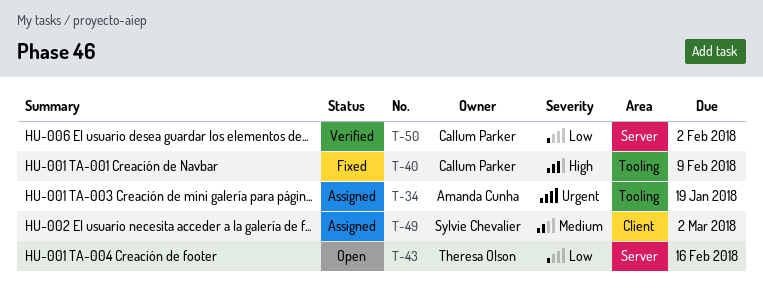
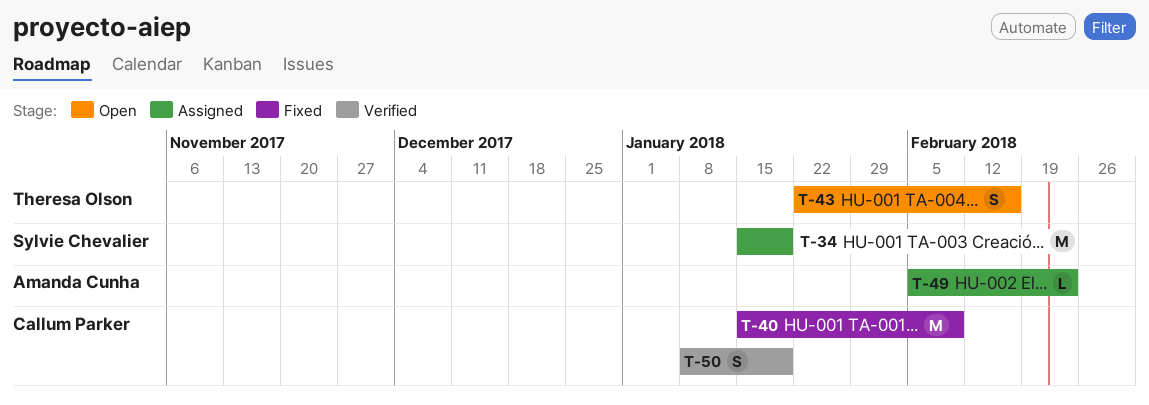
T-34, owner: Amanda Cunha -> Sylvie Chevalier
T-49, owner: Sylvie Chevalier -> Amanda Cunha
T-49, due: Mar 2 -> Feb 23
T-50, due: Feb 2 -> Jan 19

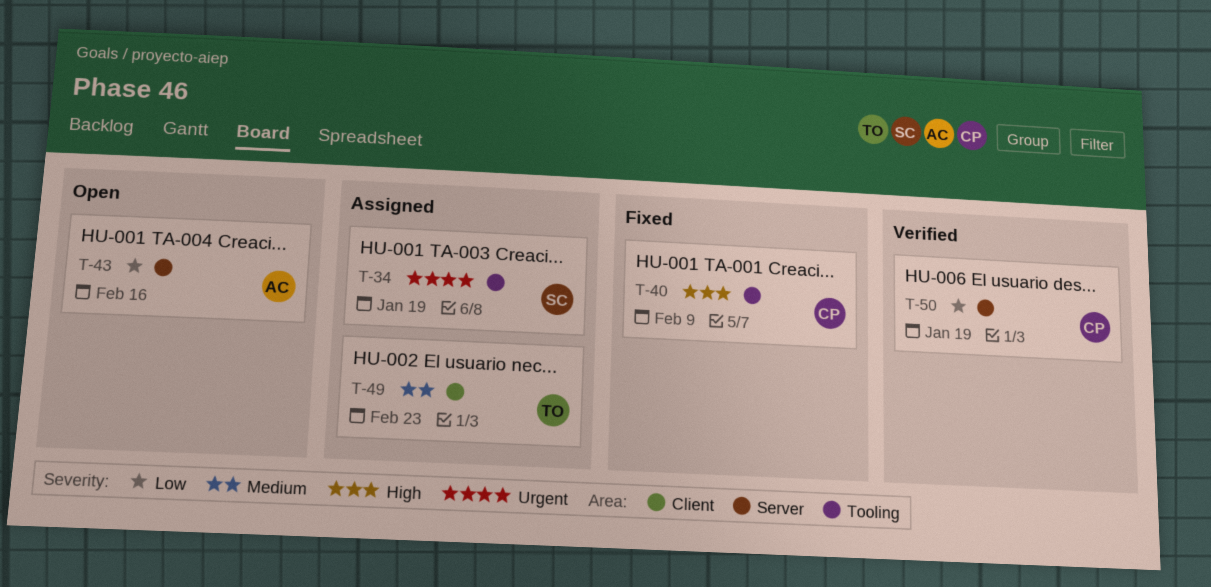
T-43, owner: Theresa Olson -> Amanda Cunha
T-49, owner: Amanda Cunha -> Theresa Olson

